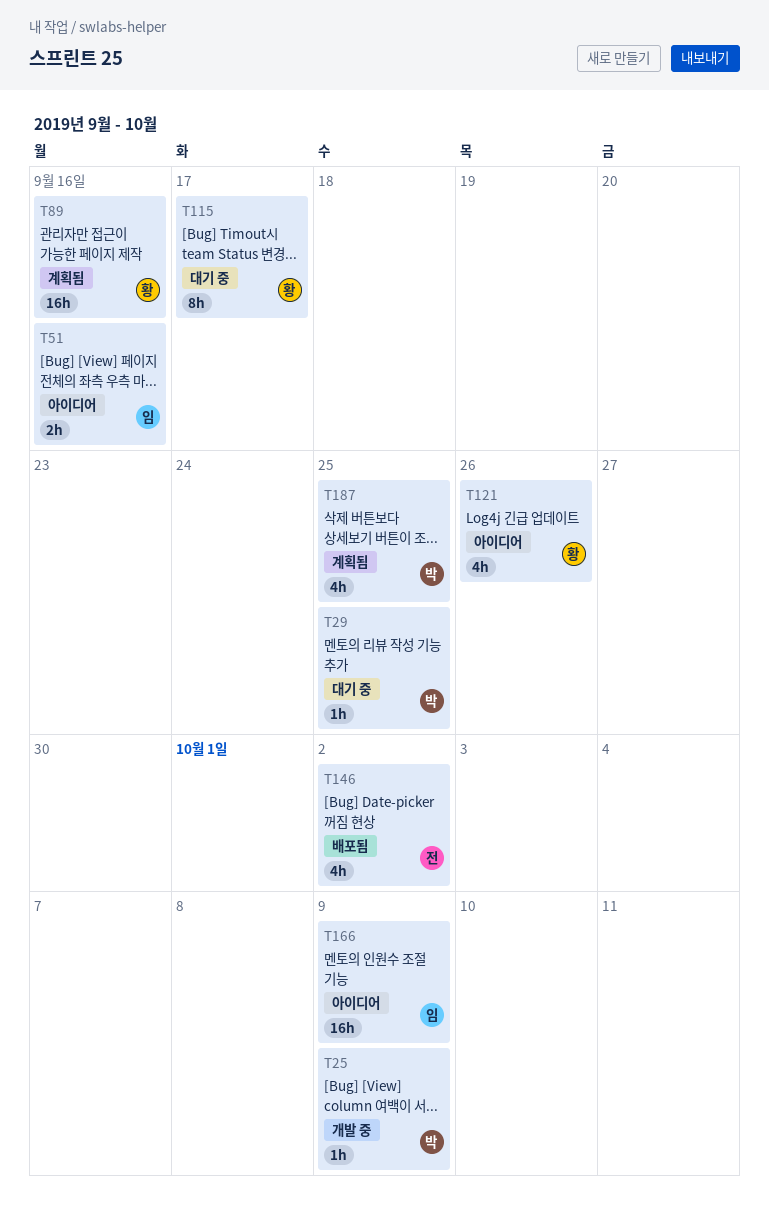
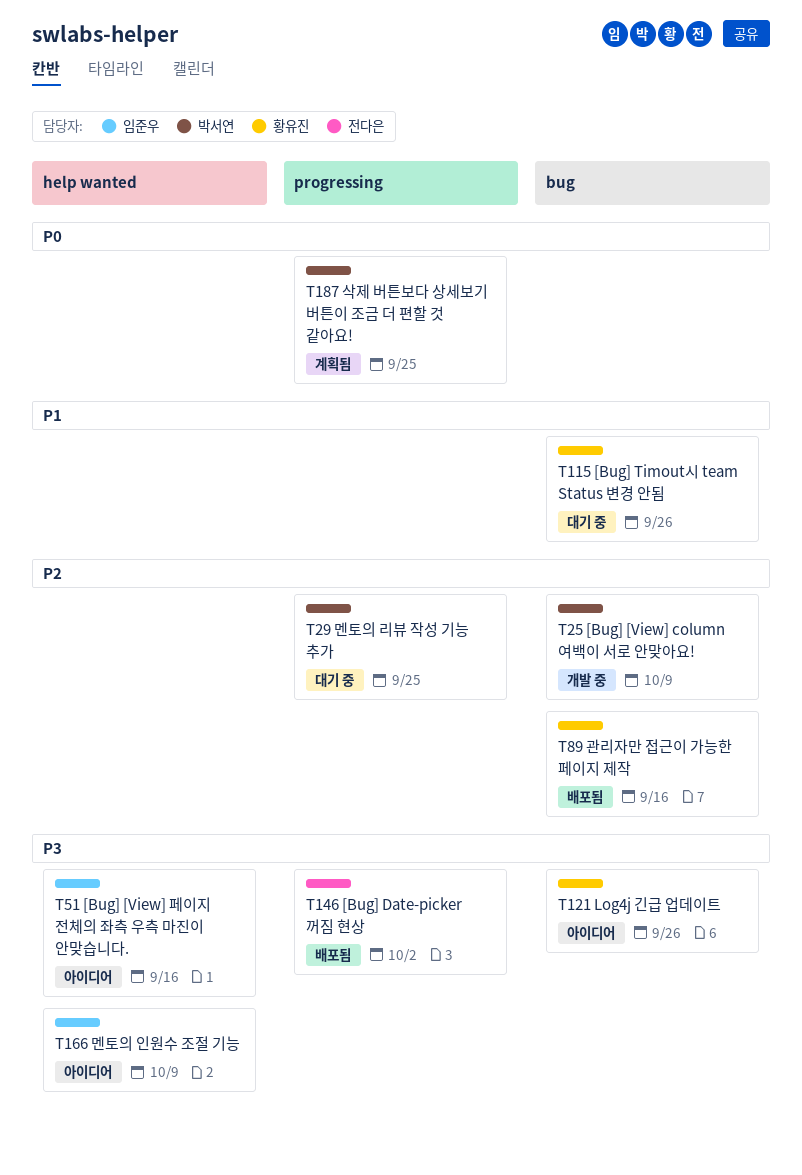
T89, status: 계획됨 -> 배포됨
T115, due: Sep 17 -> Sep 26

